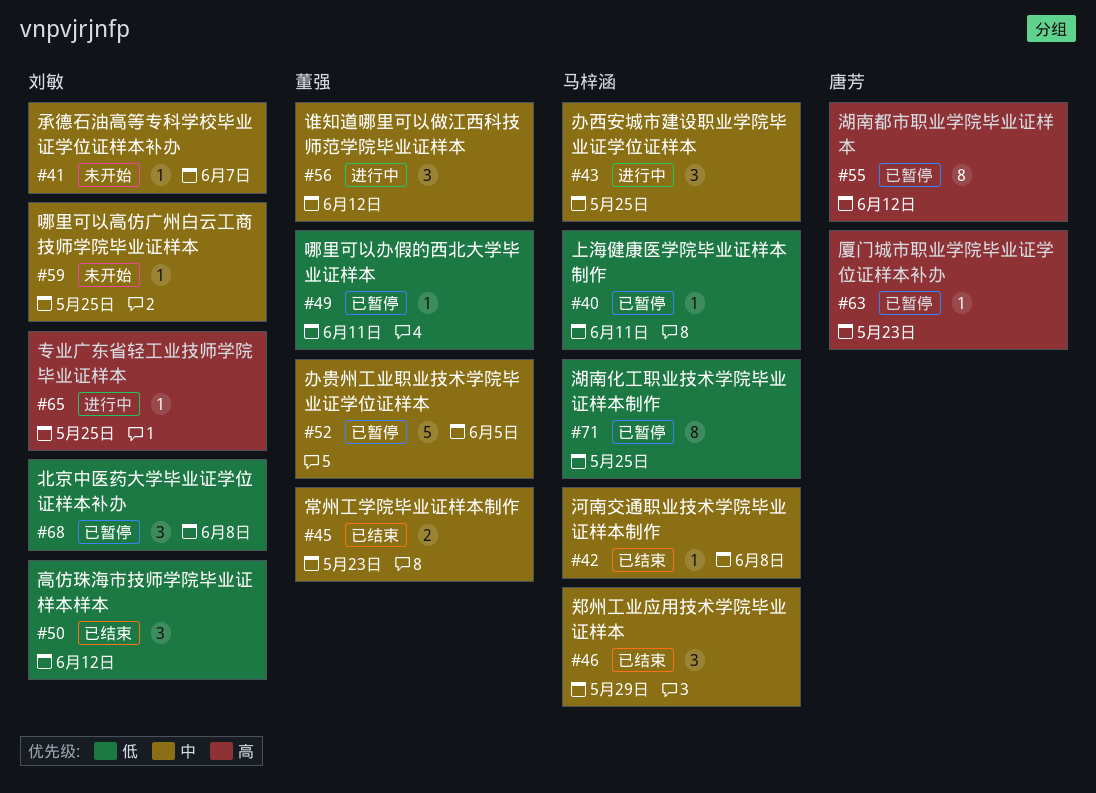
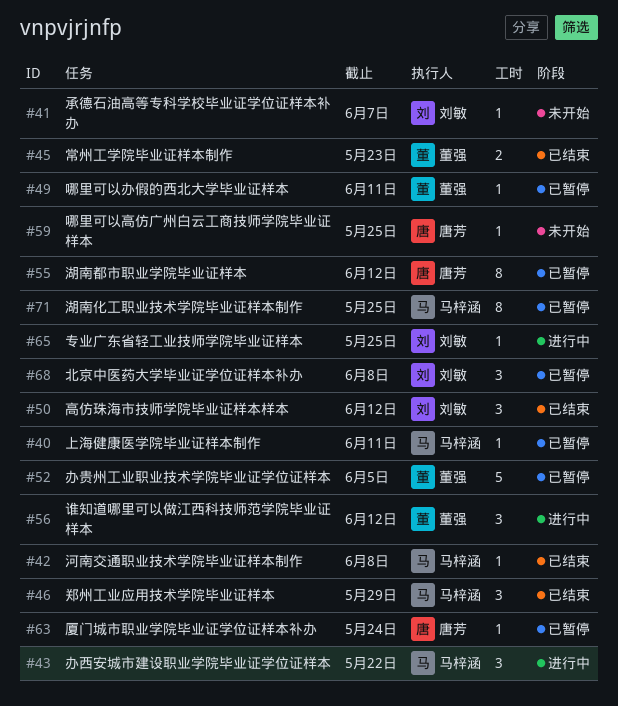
#43, due: May 25 -> May 22
#59, owner: 刘敏 -> 唐芳
#63, due: May 23 -> May 24

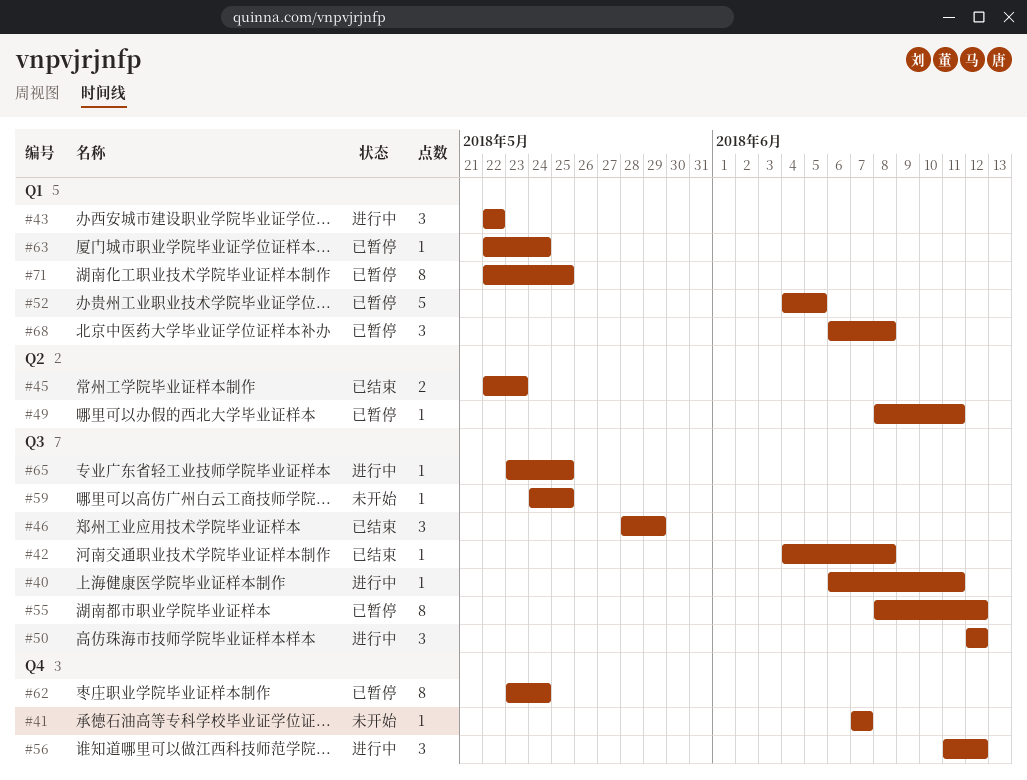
#40, status: 已暂停 -> 进行中
#50, status: 已结束 -> 进行中
#62: none -> present

